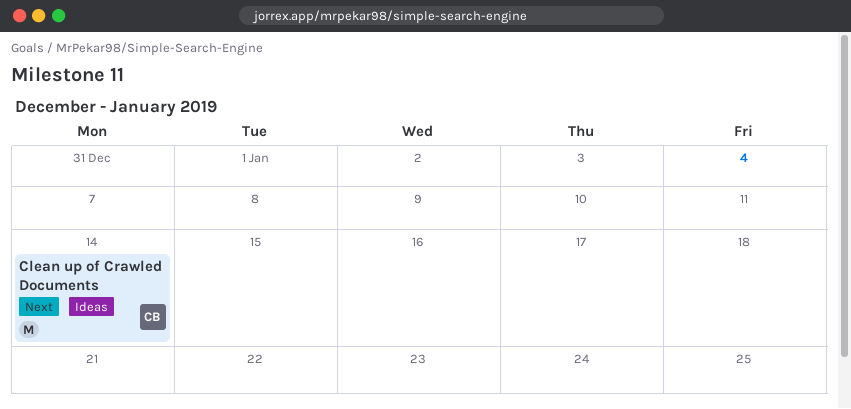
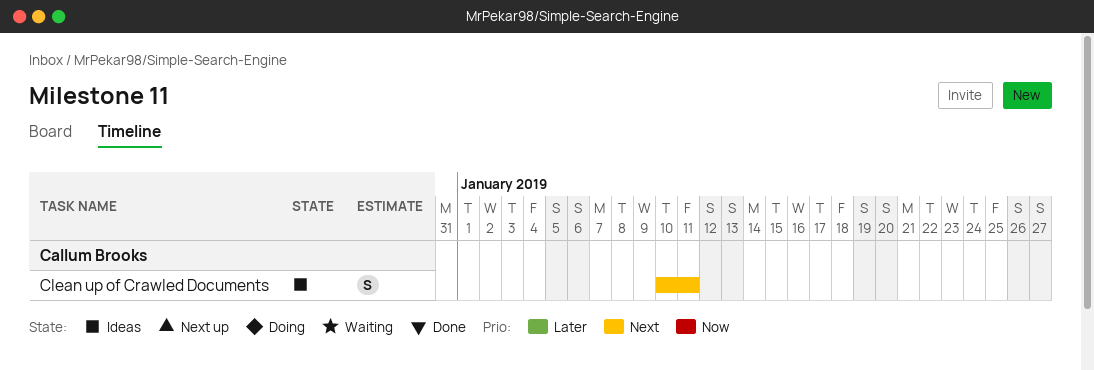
Clean up of Crawled Documents, estimate: M -> S
Clean up of Crawled Documents, due: Jan 14 -> Jan 11

